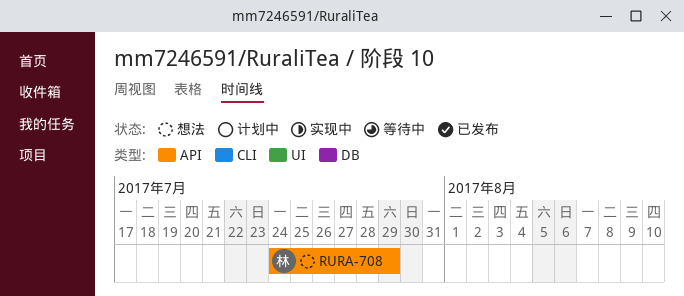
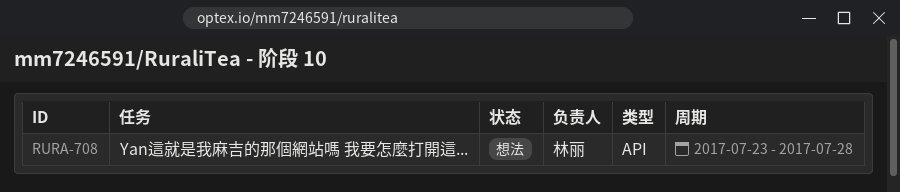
RURA-708, start: Jul 24 -> Jul 23
RURA-708, due: Jul 29 -> Jul 28

